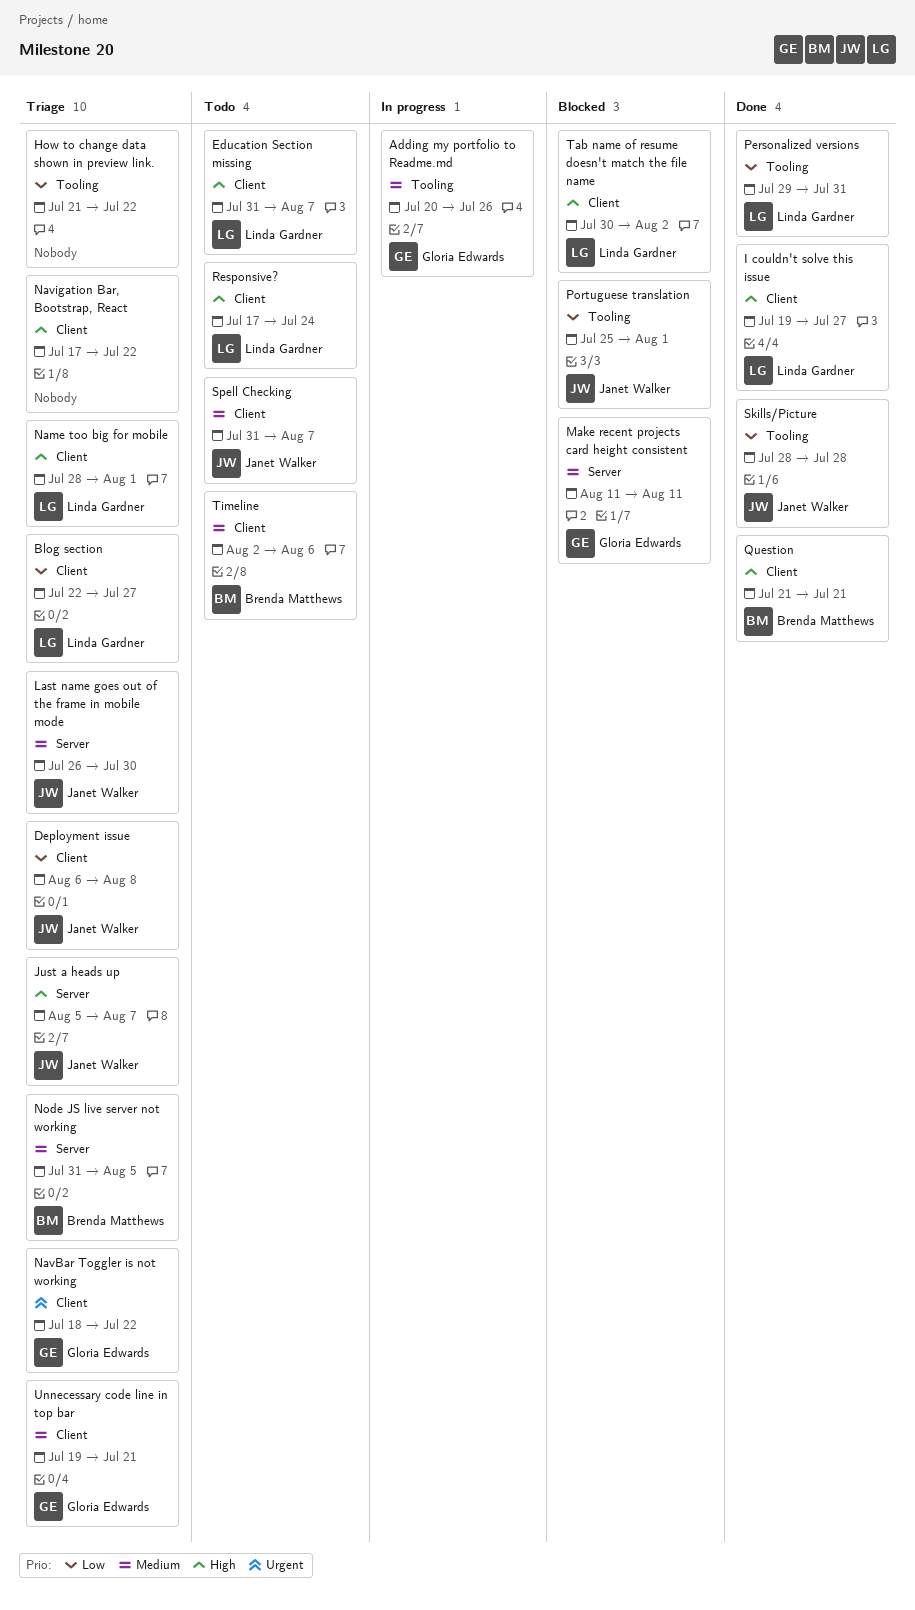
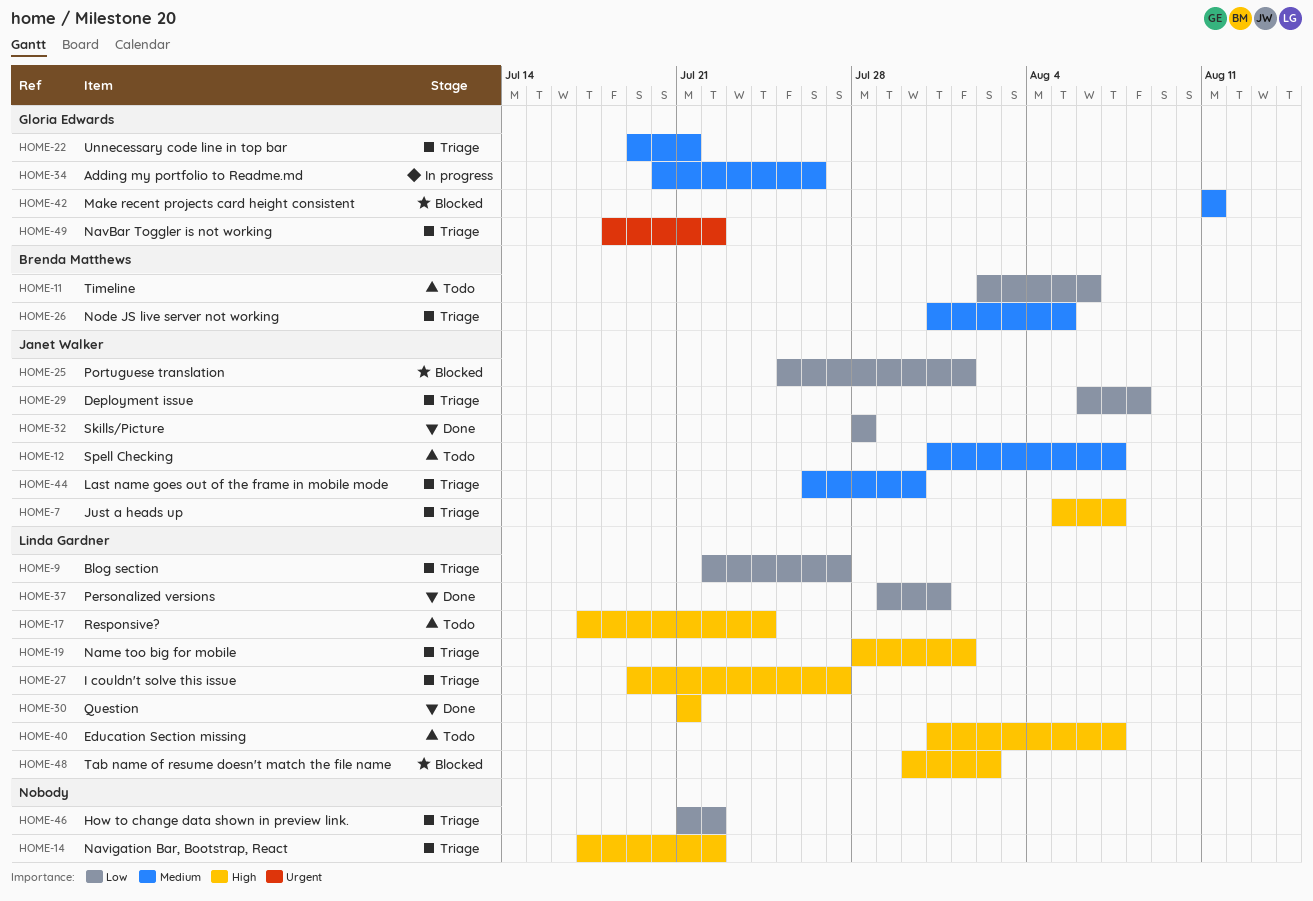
I couldn't solve this issue, status: Done -> Triage
Question, owner: Brenda Matthews -> Linda Gardner
Timeline, priority: Medium -> Low

